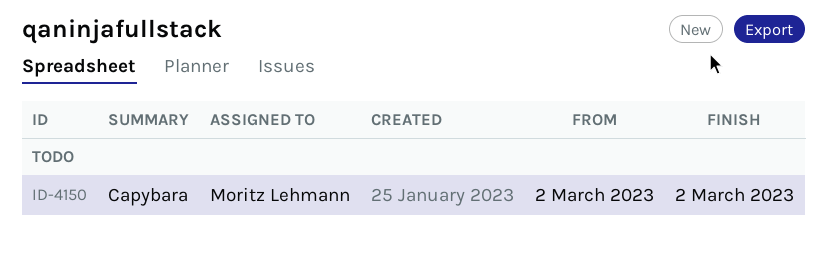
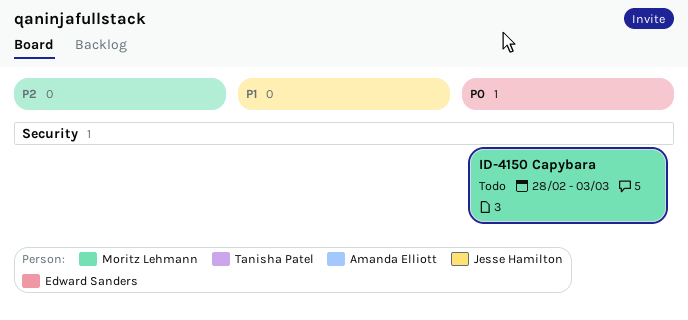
ID-4150, start: Mar 2 -> Feb 28
ID-4150, due: Mar 2 -> Mar 3

